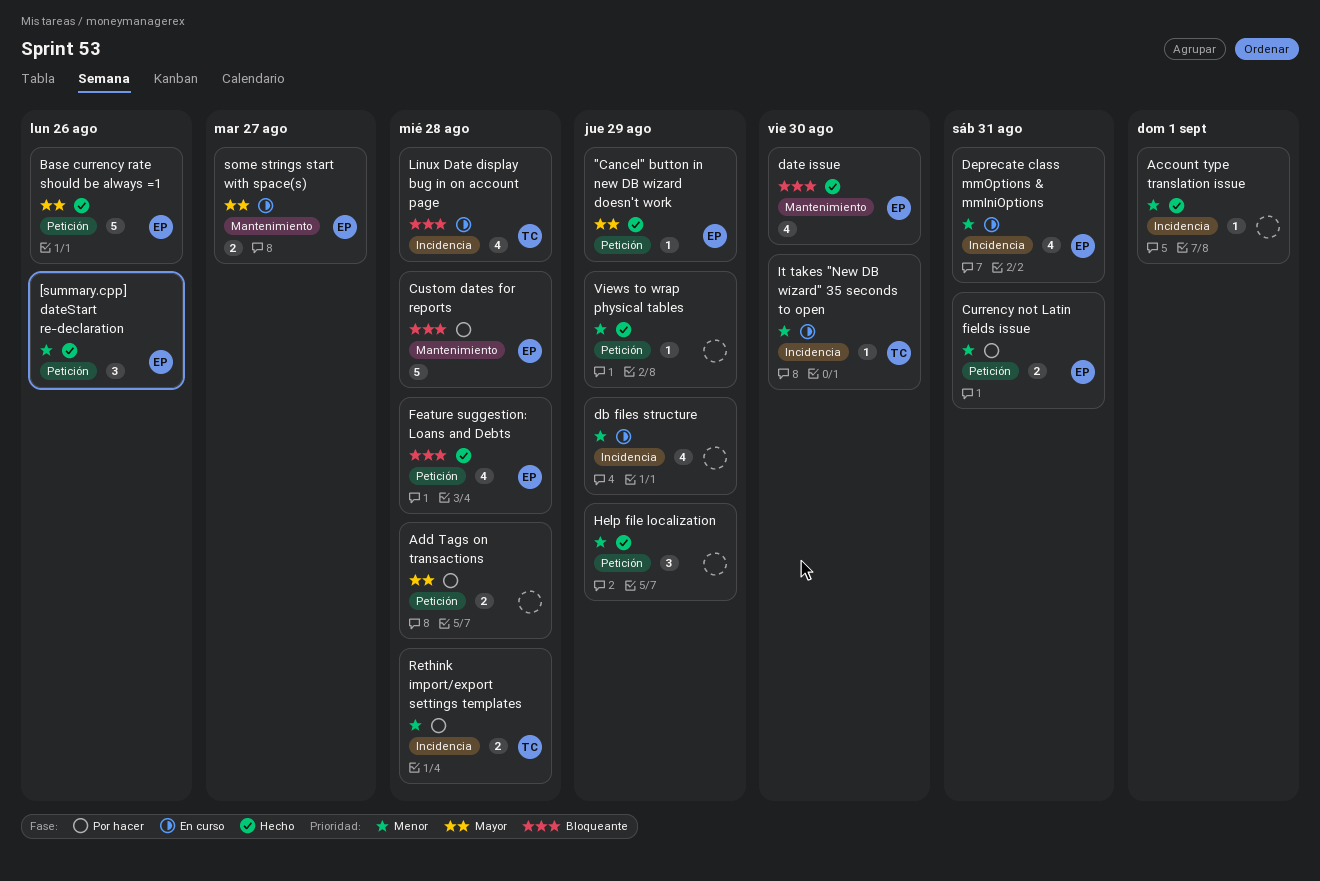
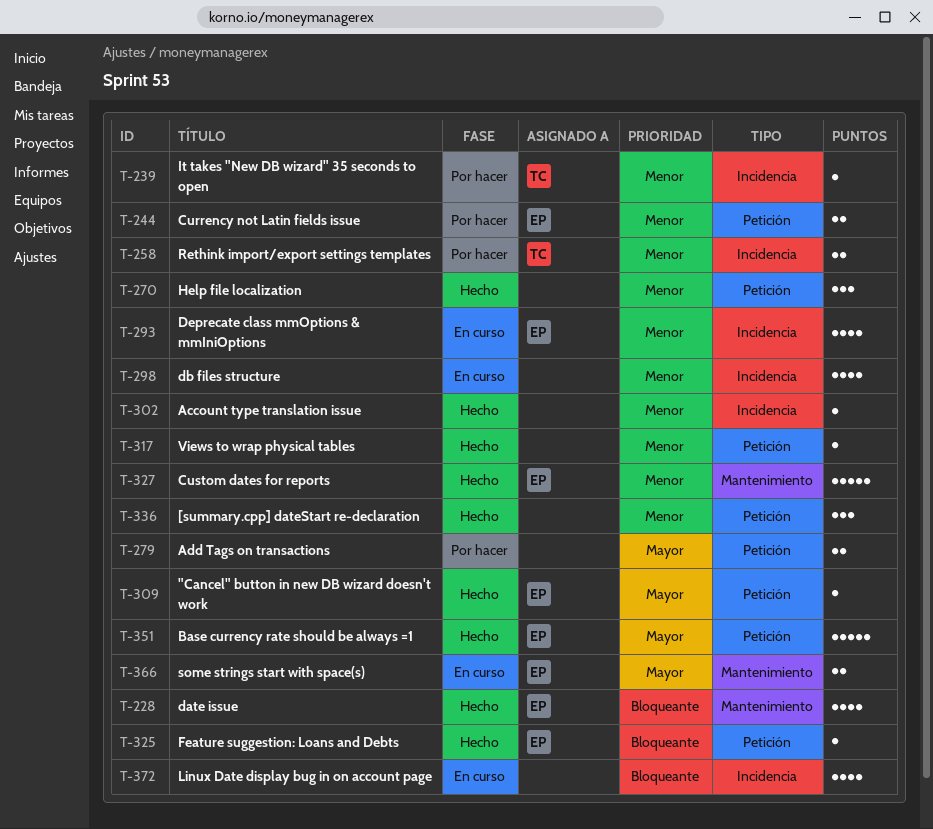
[summary.cpp] dateStart re-declaration, owner: EP -> none
Custom dates for reports, status: Por hacer -> Hecho
Custom dates for reports, priority: Bloqueante -> Menor
Feature suggestion: Loans and Debts, estimate: 4 -> 1
It takes "New DB wizard" 35 seconds to open, status: En curso -> Por hacer
Linux Date display bug in on account page, owner: TC -> none

